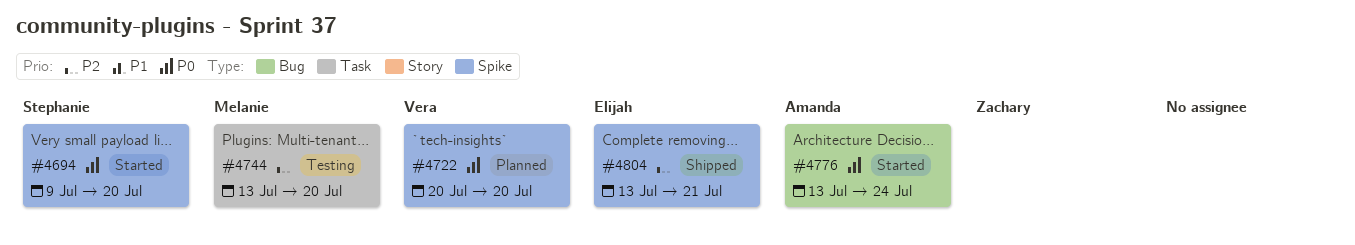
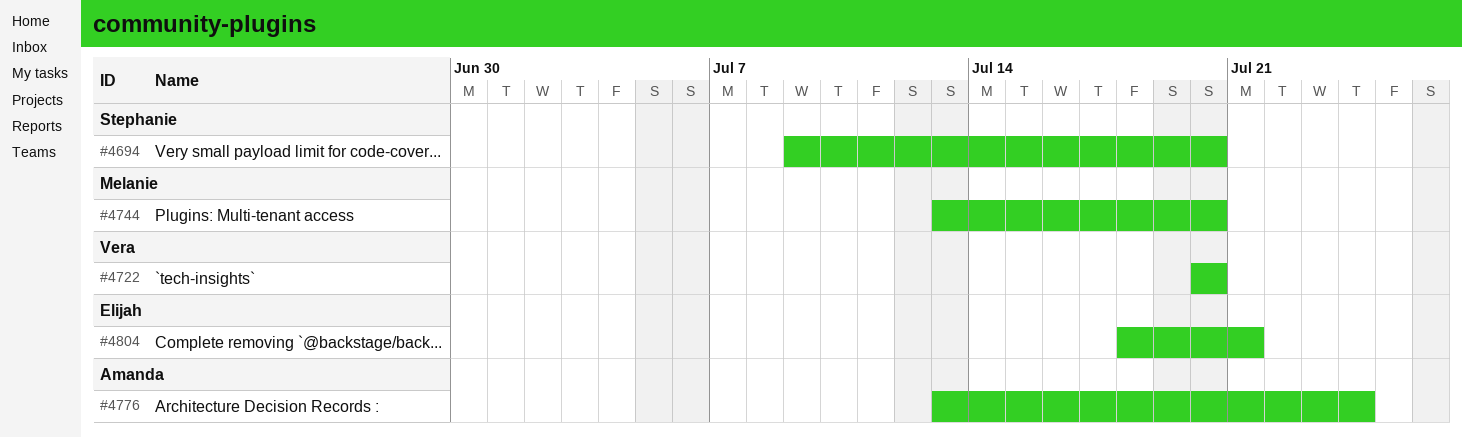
#4804, start: Jul 13 -> Jul 18

